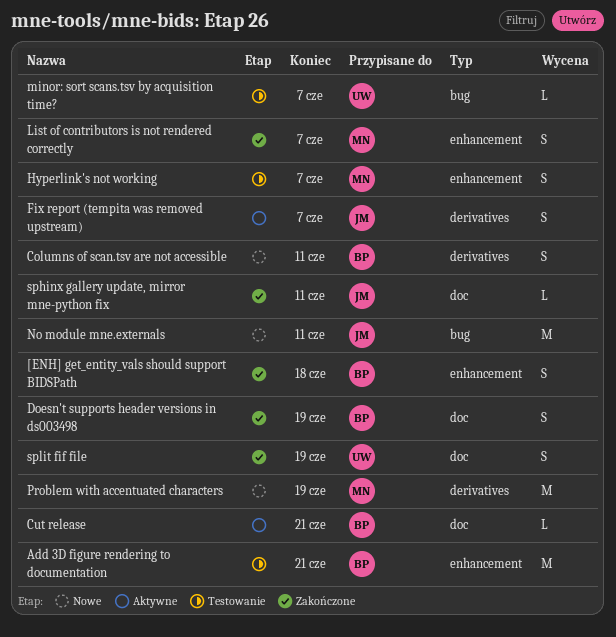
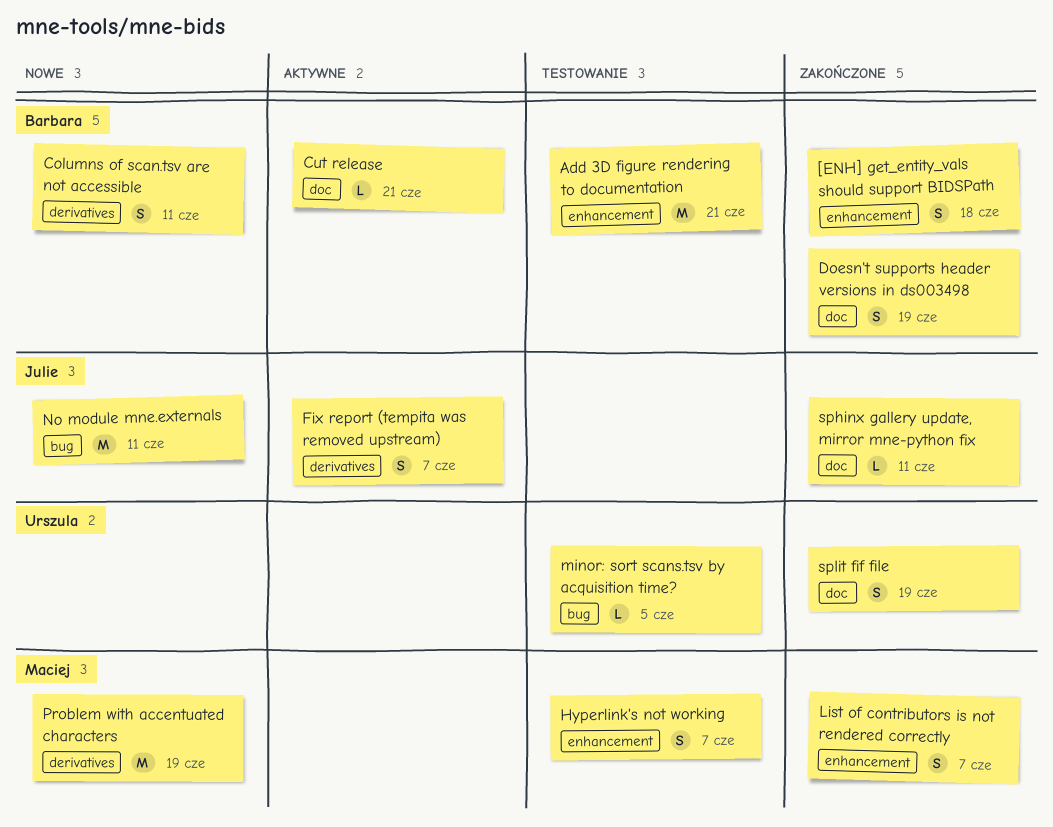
minor: sort scans.tsv by acquisition time?, due: Jun 7 -> Jun 5

